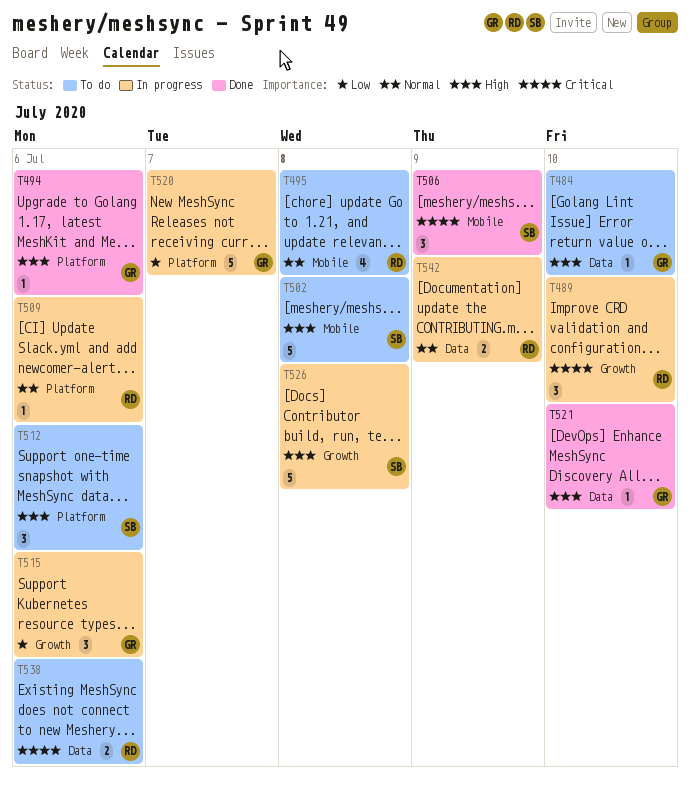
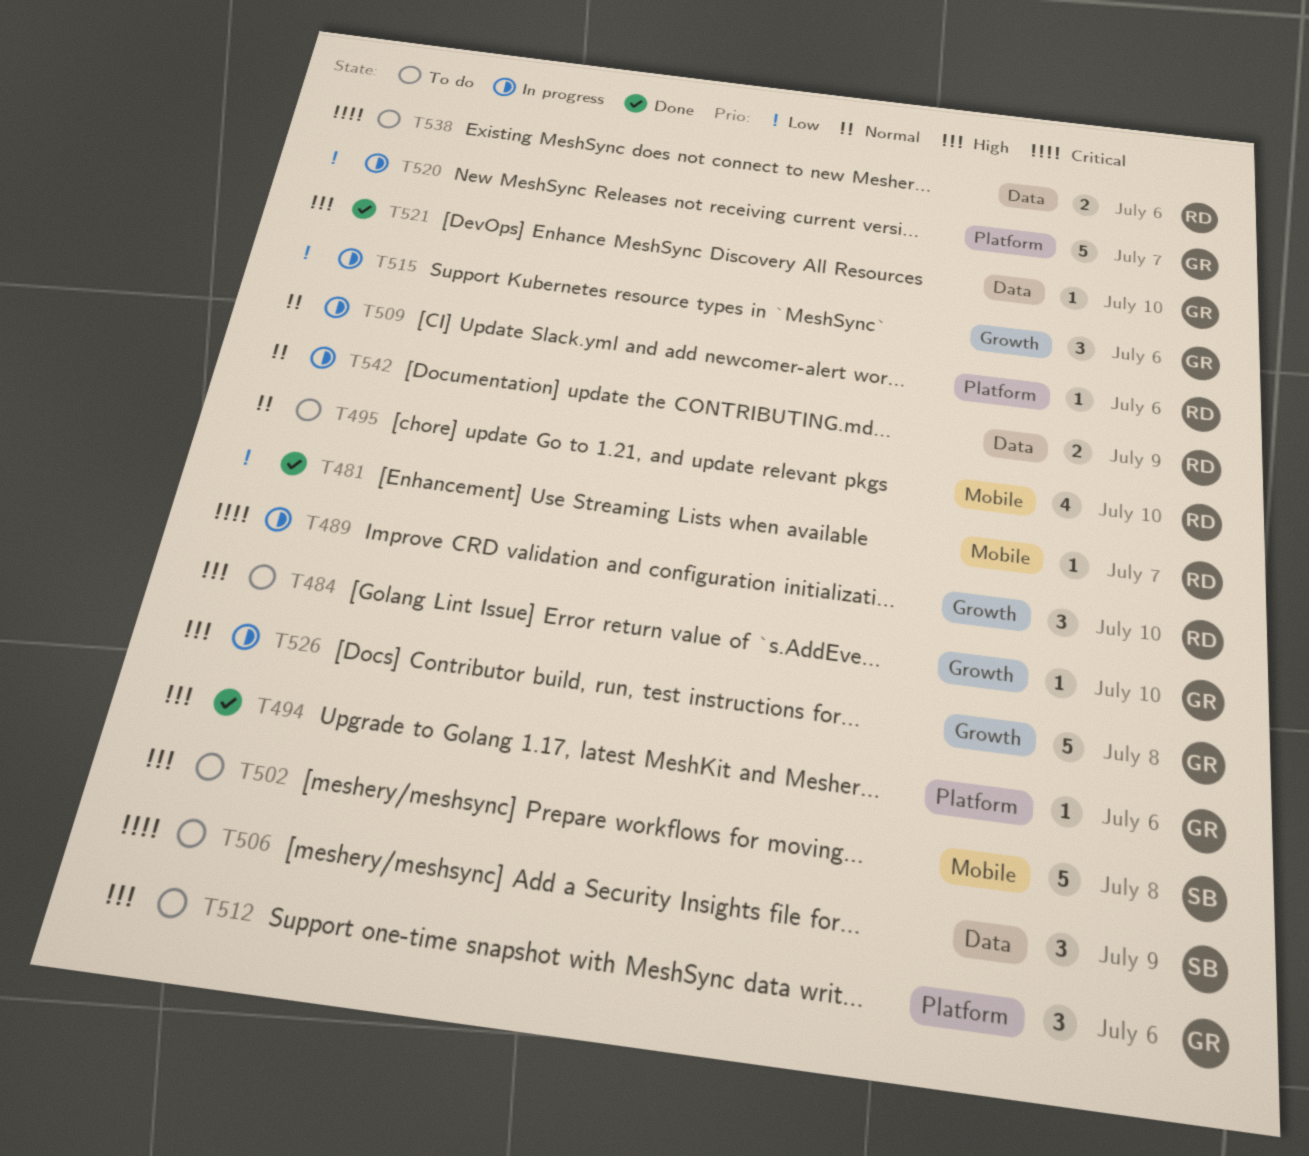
T481: none -> present
T484, label: Data -> Growth
T495, due: Jul 8 -> Jul 10
T506, status: Done -> To do
T506, label: Mobile -> Data
T512, owner: SB -> GR
T526, owner: SB -> GR

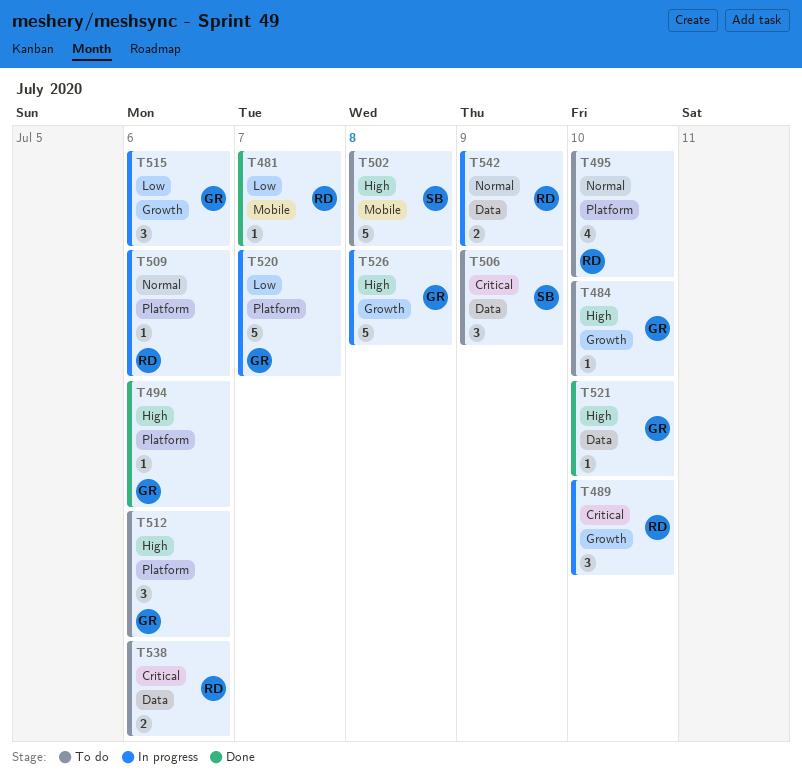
T495, label: Mobile -> Platform

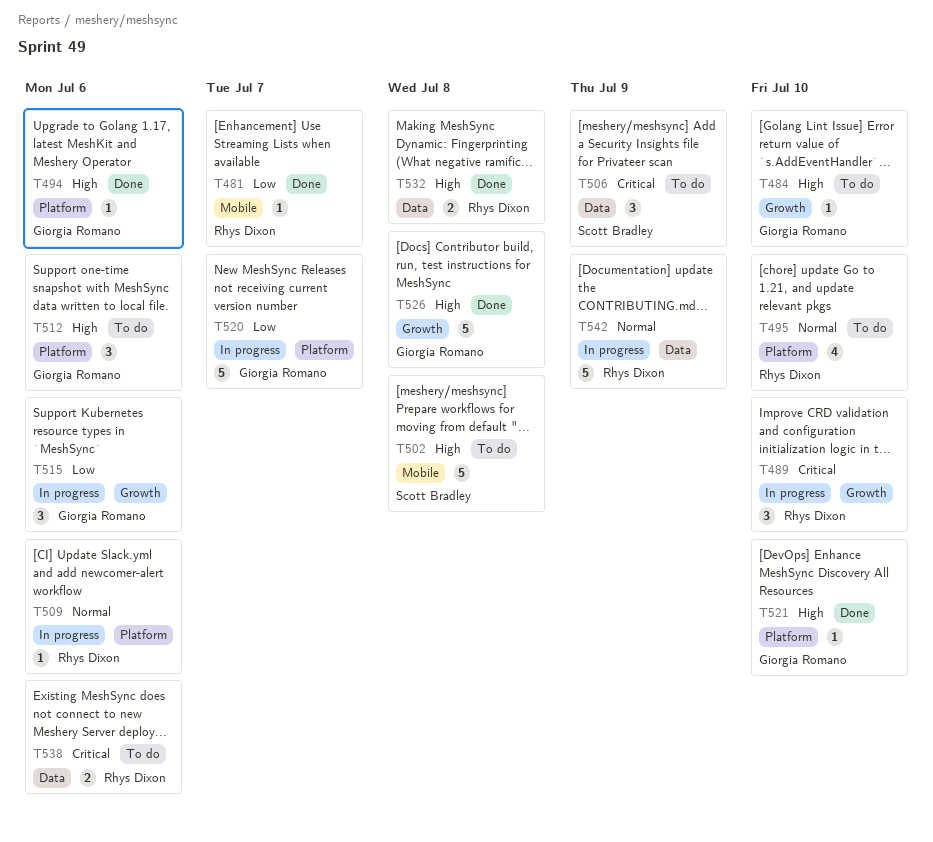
T521, label: Data -> Platform
T526, status: In progress -> Done
T532: none -> present
T542, estimate: 2 -> 5

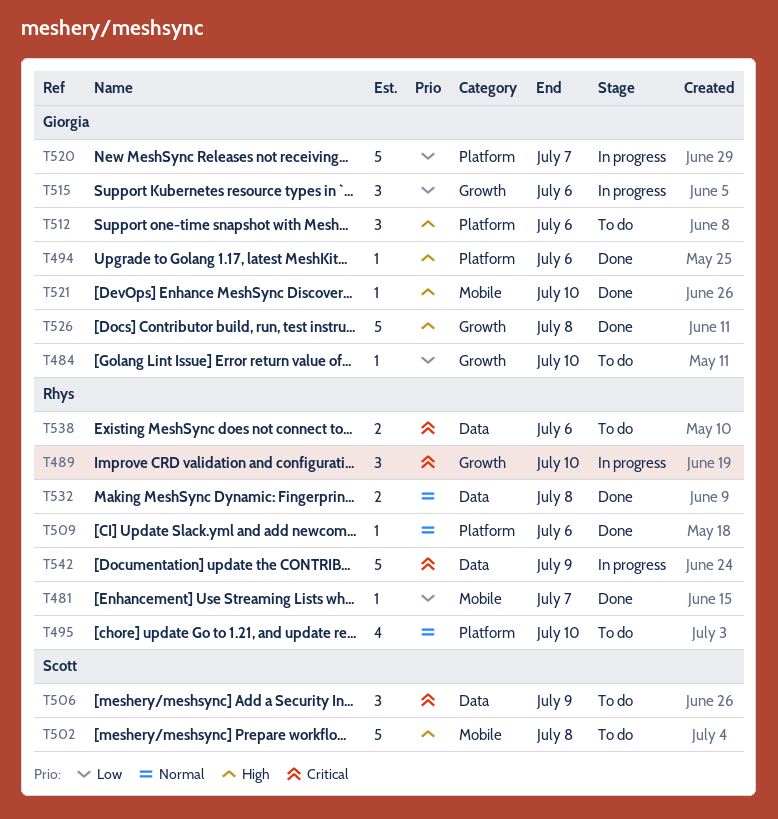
T484, priority: High -> Low
T509, status: In progress -> Done
T521, label: Platform -> Mobile
T532, priority: High -> Normal
T542, priority: Normal -> Critical

